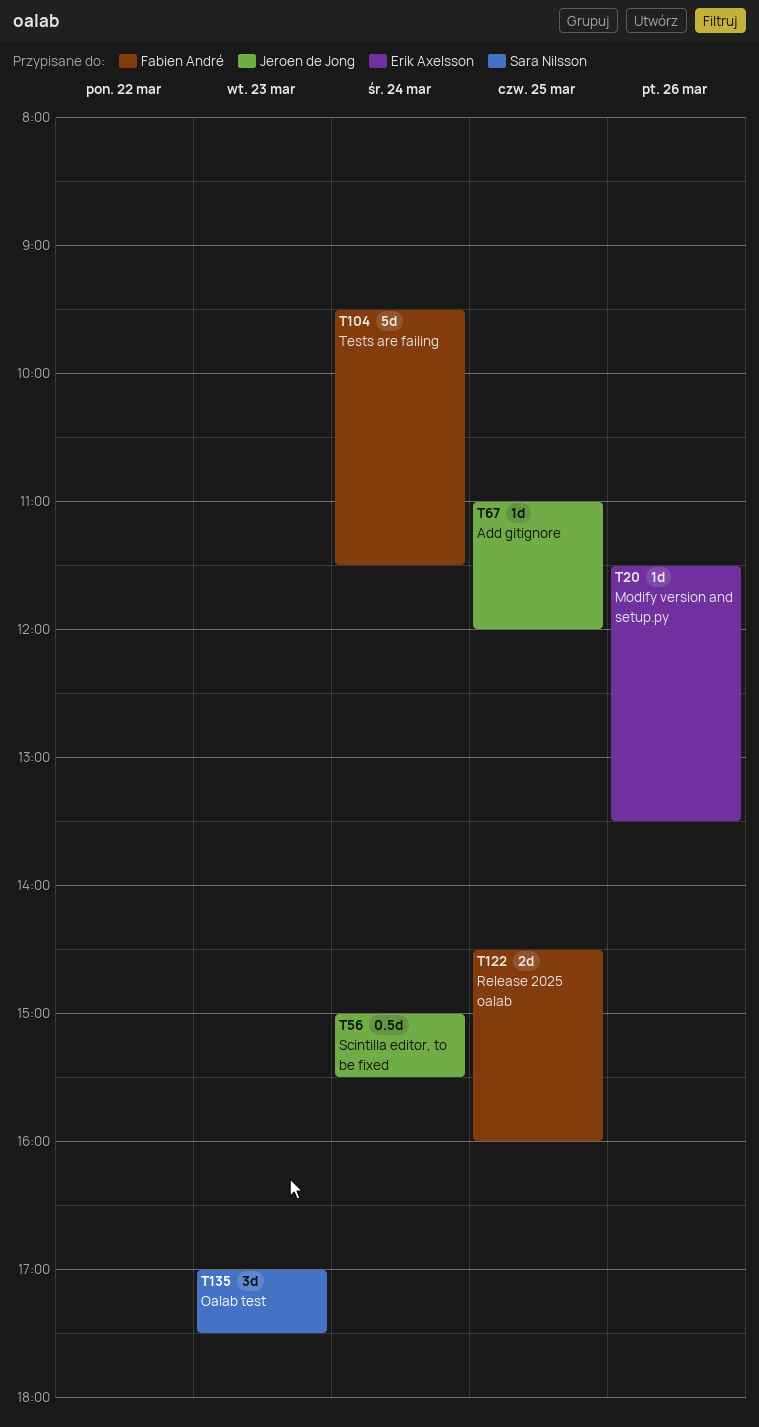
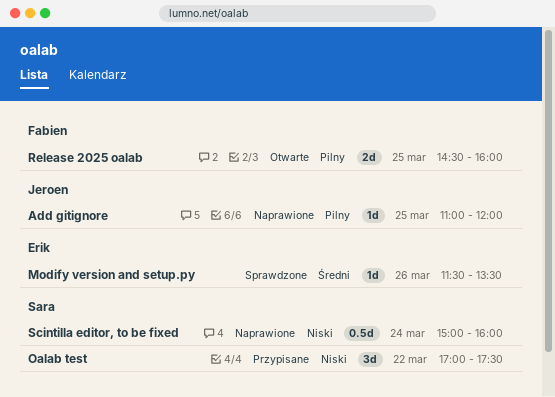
Oalab test, day: Mar 23 -> Mar 22
Scintilla editor, to be fixed, owner: Jeroen de Jong -> Sara Nilsson
Scintilla editor, to be fixed, ends: 15:30 -> 16:00
Tests are failing: present -> none

